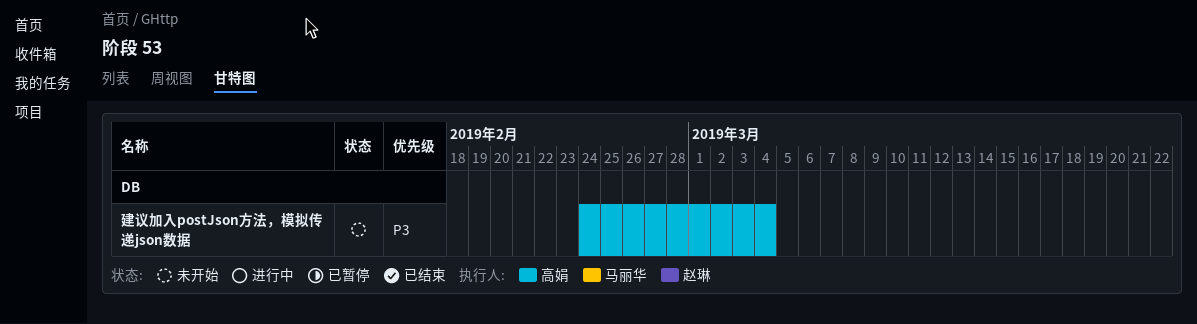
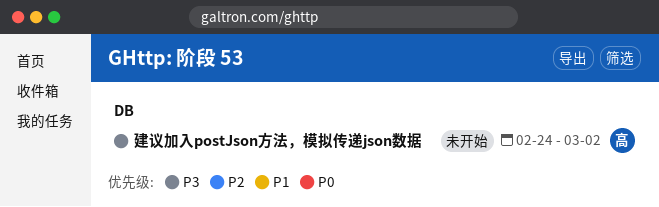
建议加入postJson方法，模拟传递json数据, due: Mar 4 -> Mar 2

